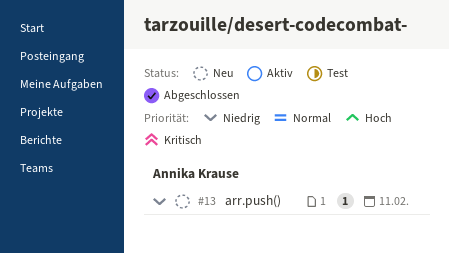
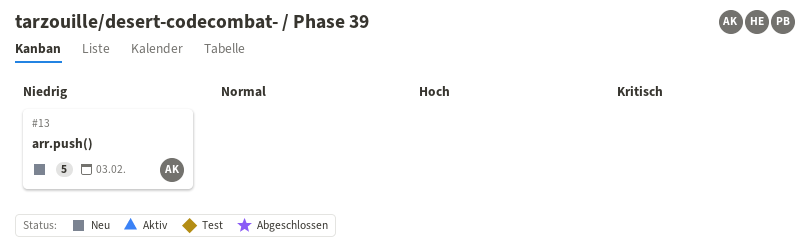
#13, estimate: 1 -> 5
#13, due: Feb 11 -> Feb 3

